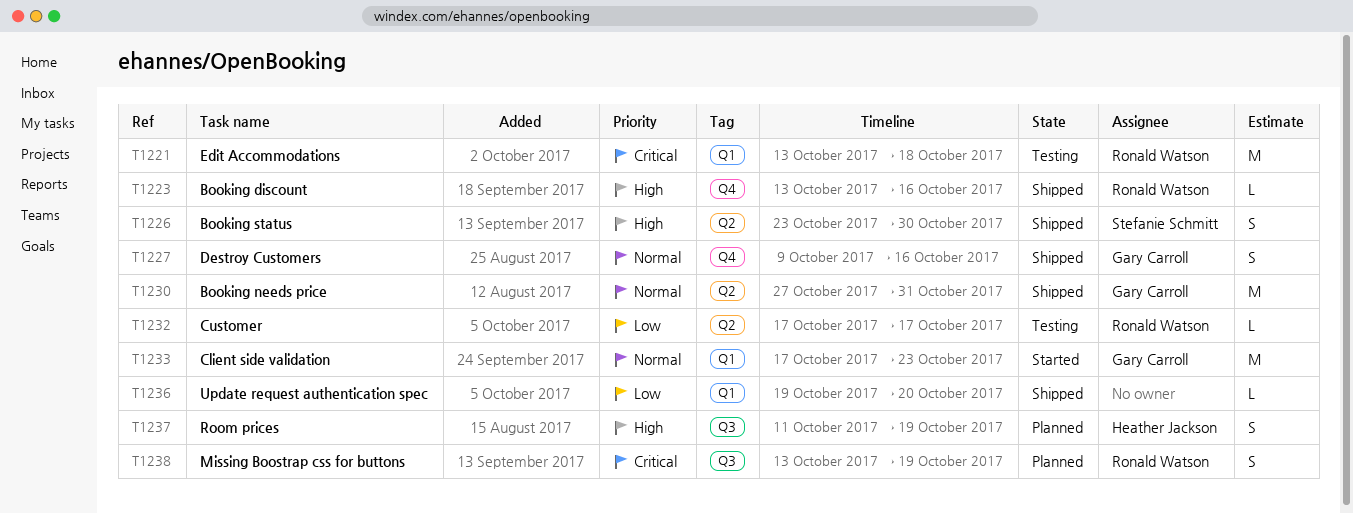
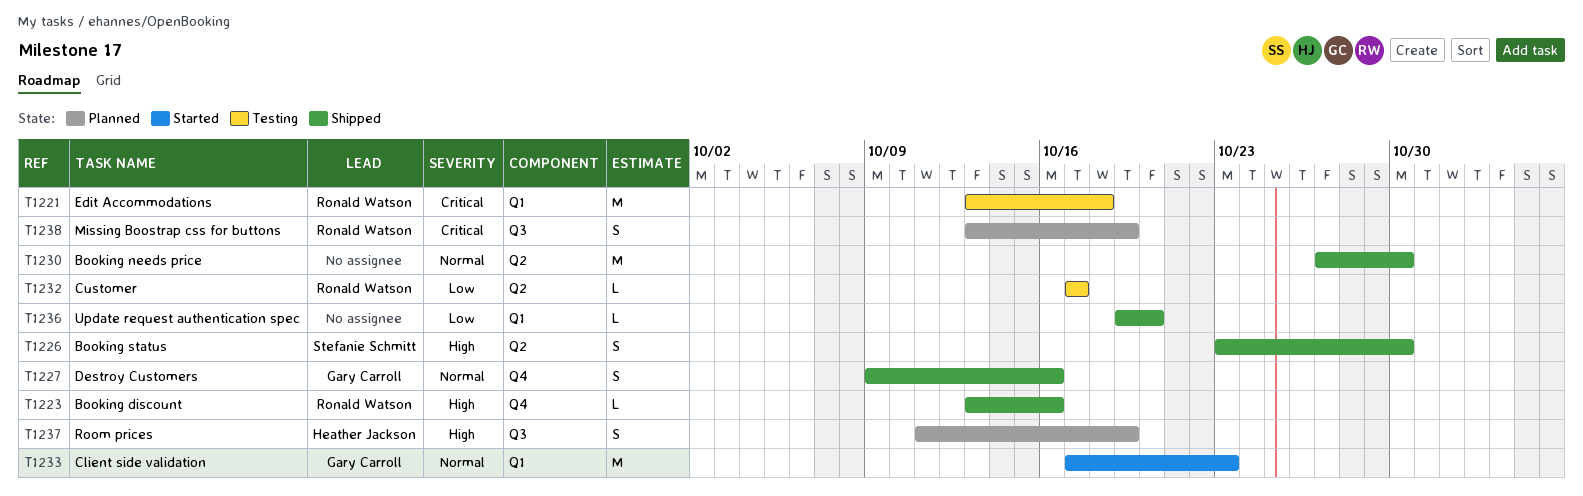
T1230, owner: Gary Carroll -> none
T1230, due: Oct 31 -> Oct 30

